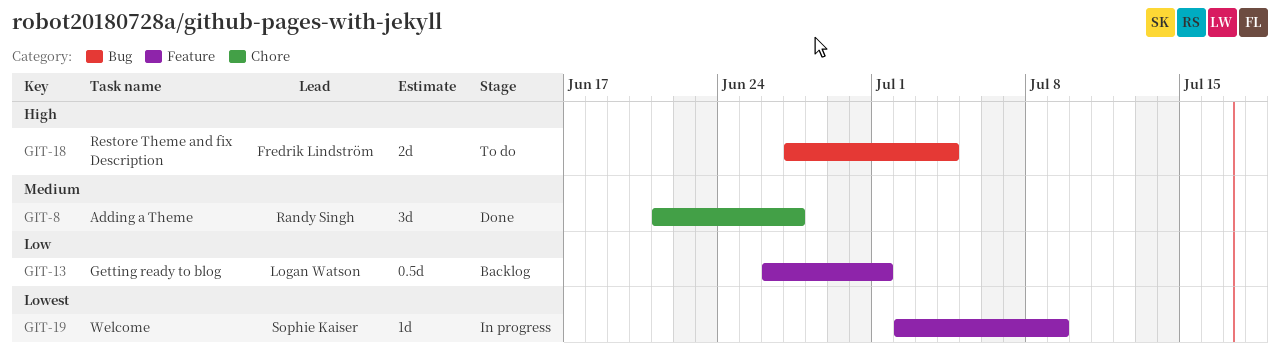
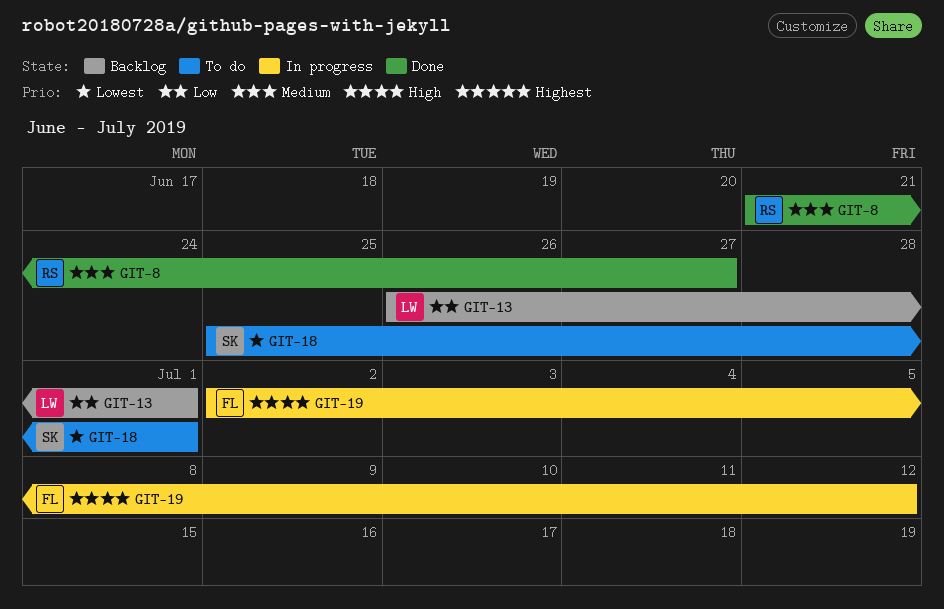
GIT-18, owner: Fredrik Lindström -> Sophie Kaiser
GIT-18, priority: High -> Lowest
GIT-18, start: Jun 27 -> Jun 25
GIT-18, due: Jul 4 -> Jul 1
GIT-19, owner: Sophie Kaiser -> Fredrik Lindström
GIT-19, priority: Lowest -> High
GIT-19, due: Jul 9 -> Jul 12

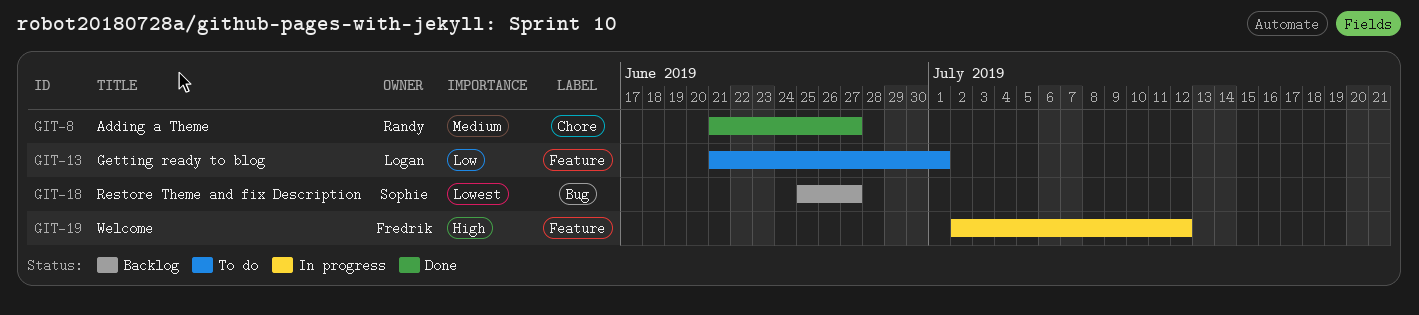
GIT-13, status: Backlog -> To do
GIT-13, start: Jun 26 -> Jun 21
GIT-18, status: To do -> Backlog
GIT-18, due: Jul 1 -> Jun 27

